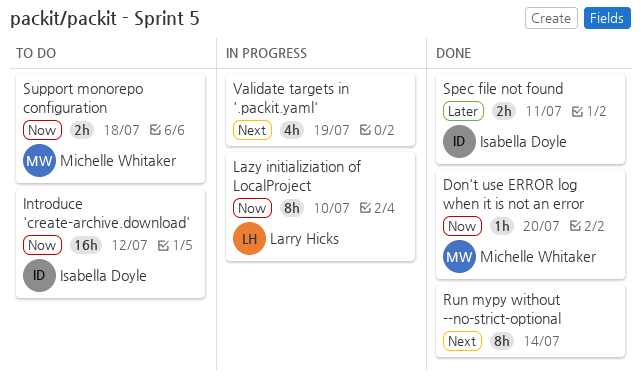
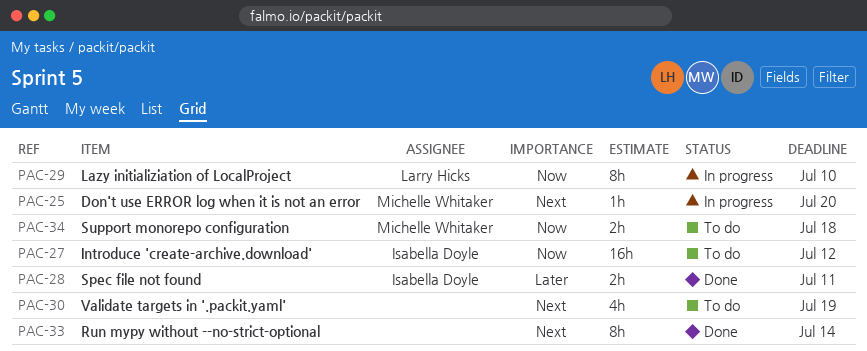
Don't use ERROR log when it is not an error, status: Done -> In progress
Don't use ERROR log when it is not an error, priority: Now -> Next
Validate targets in '.packit.yaml', status: In progress -> To do

